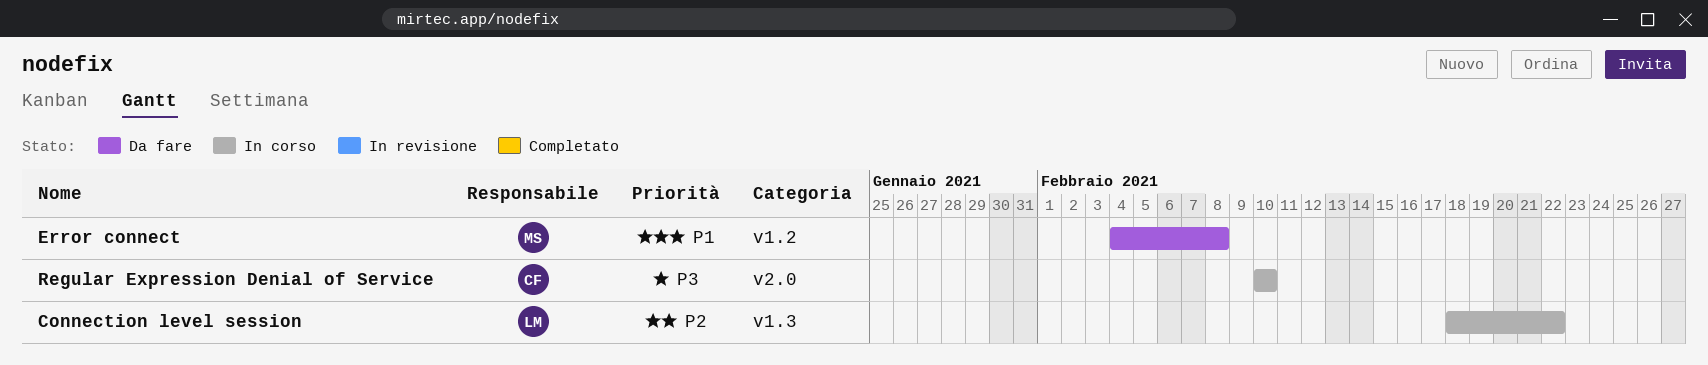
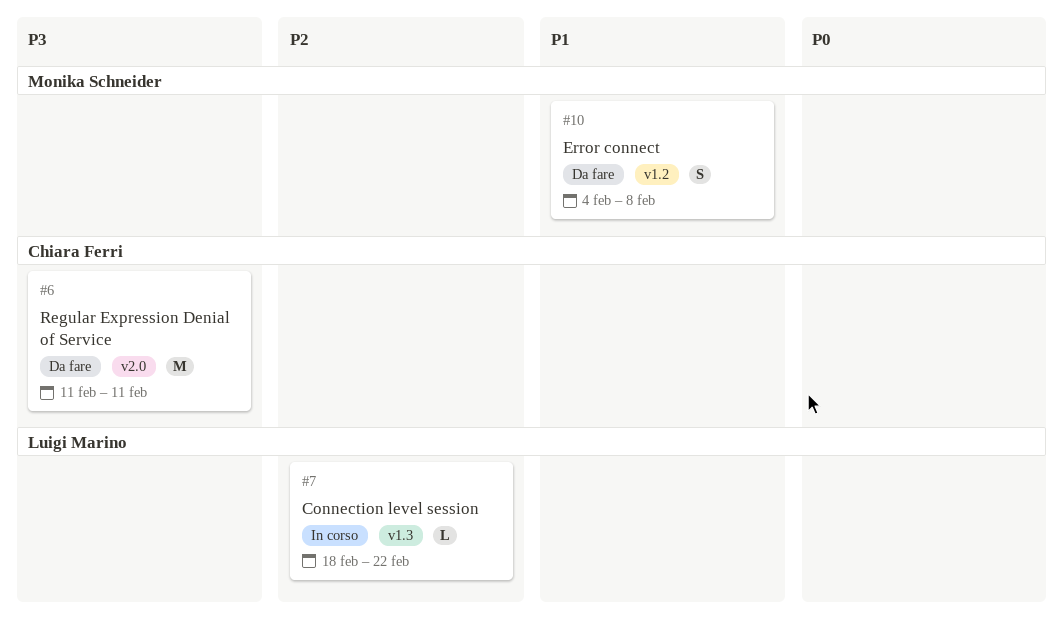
Regular Expression Denial of Service, status: In corso -> Da fare
Regular Expression Denial of Service, start: Feb 10 -> Feb 11
Regular Expression Denial of Service, due: Feb 10 -> Feb 11

